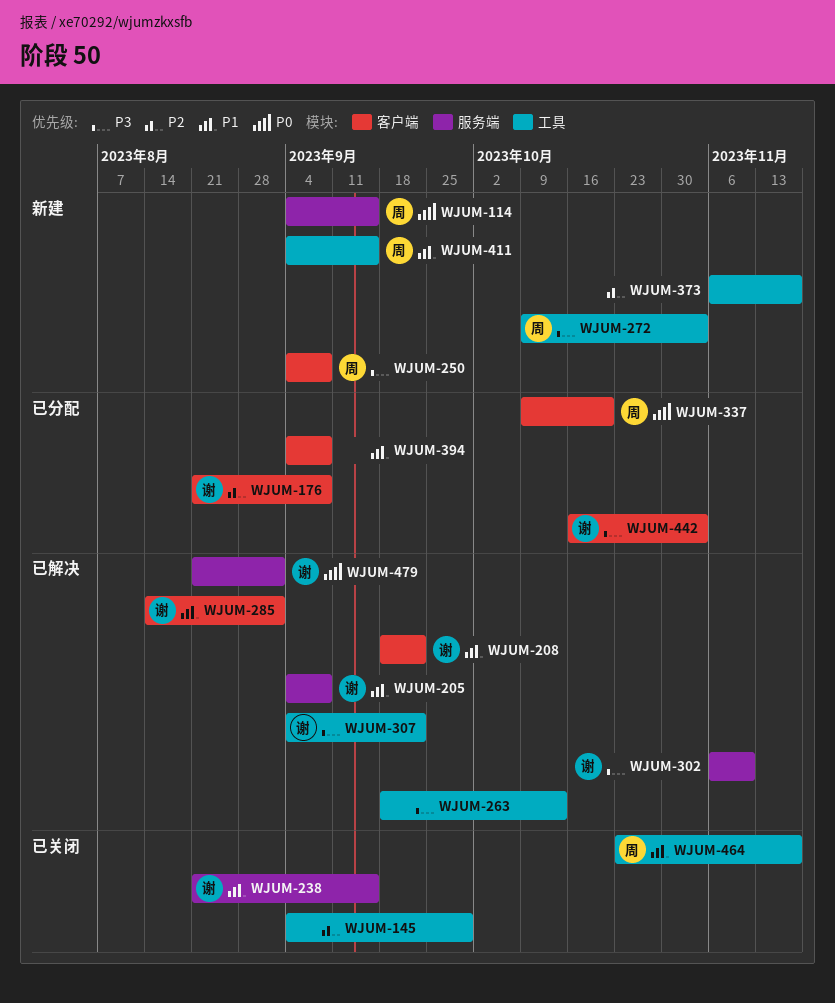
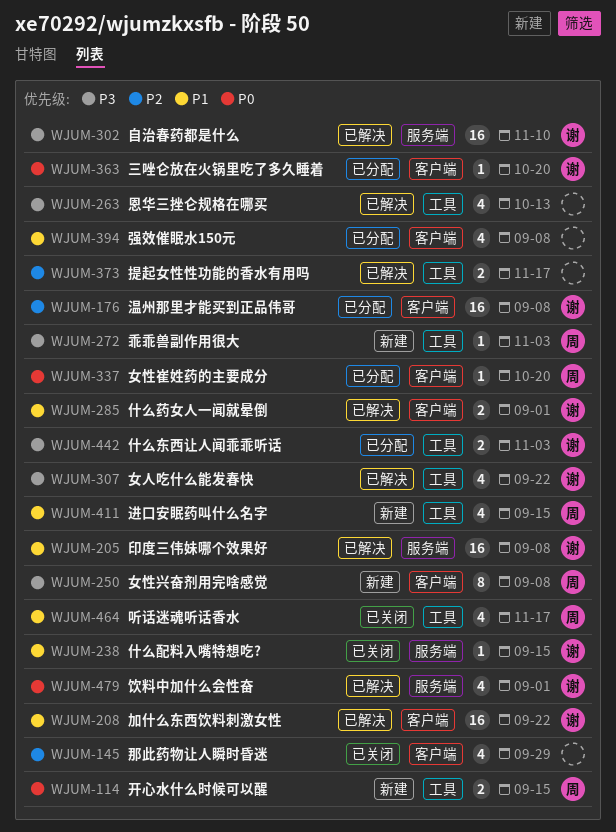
WJUM-114, label: 服务端 -> 工具
WJUM-145, label: 工具 -> 客户端
WJUM-363: none -> present
WJUM-373, status: 新建 -> 已解决
WJUM-442, label: 客户端 -> 工具

